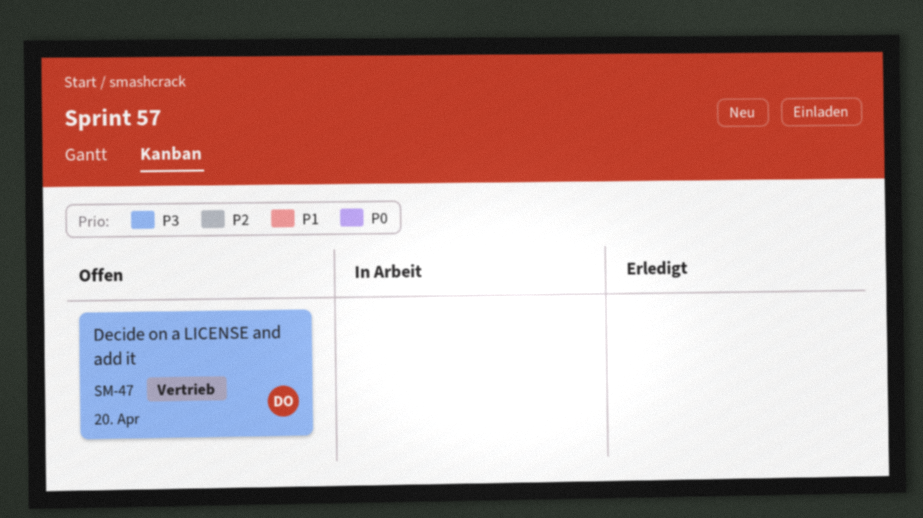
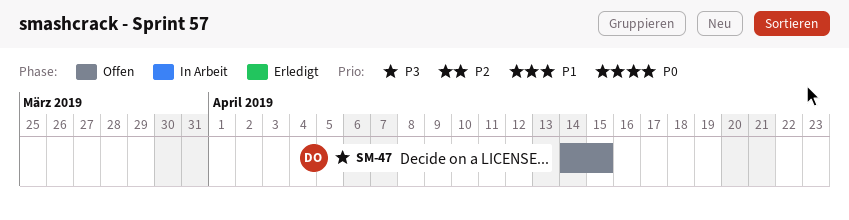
SM-47, due: Apr 20 -> Apr 15

